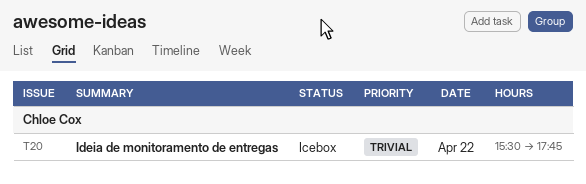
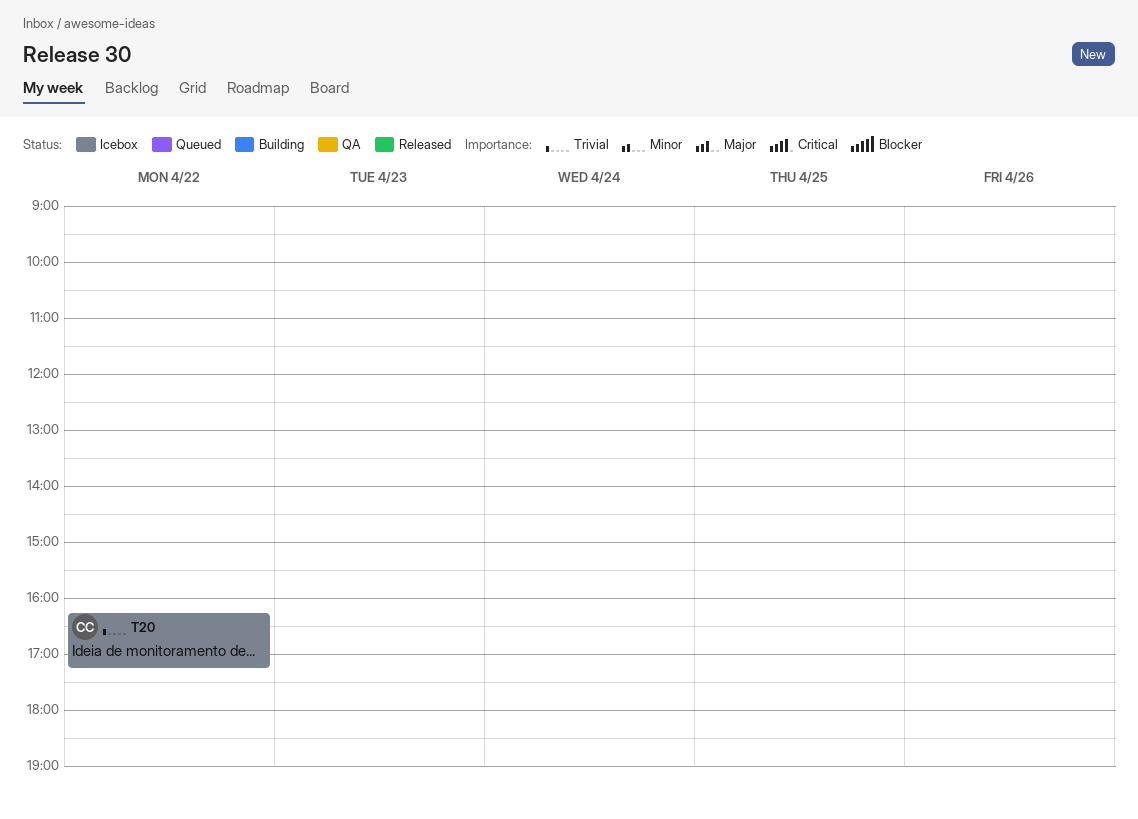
T20, begins: 15:30 -> 16:15
T20, ends: 17:45 -> 17:15

